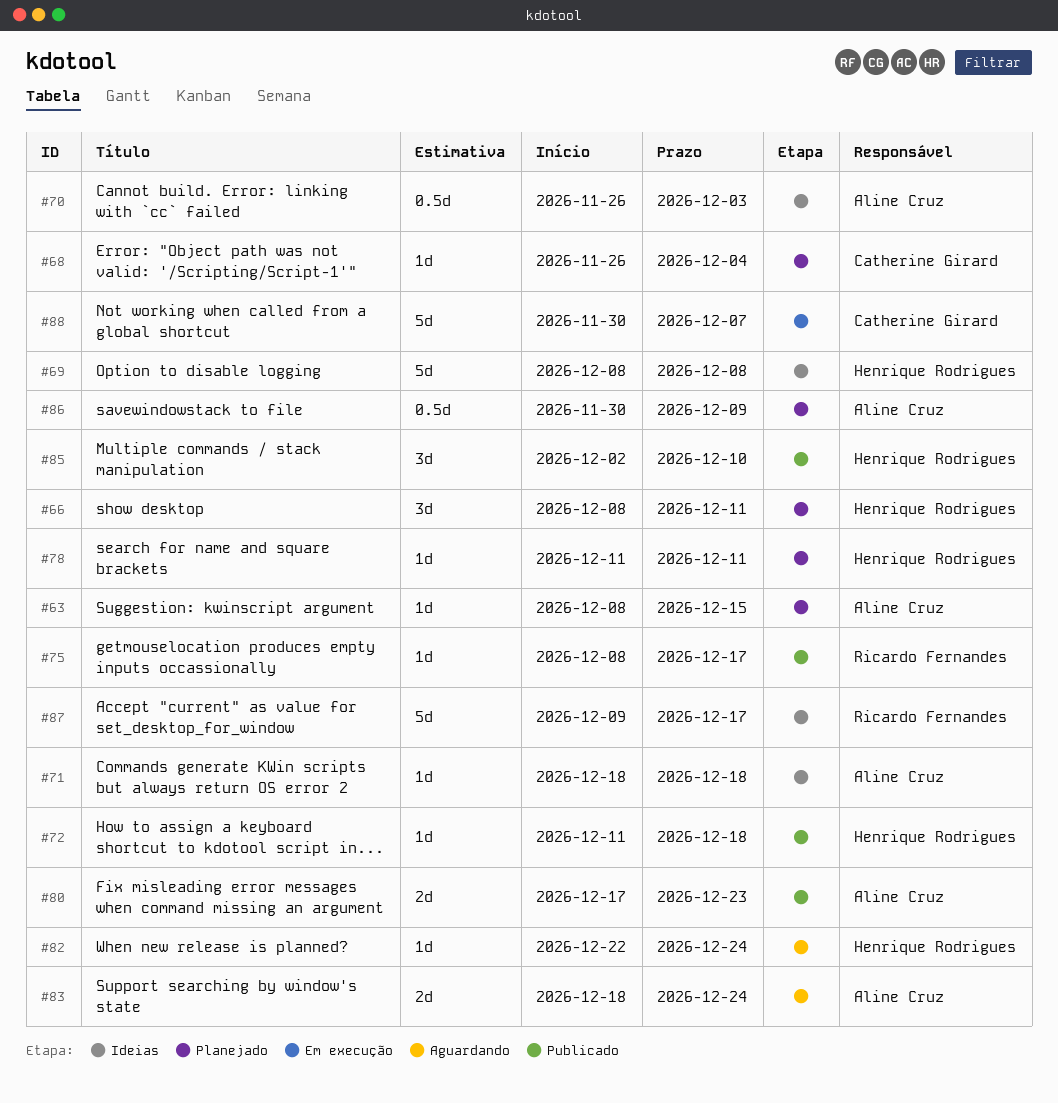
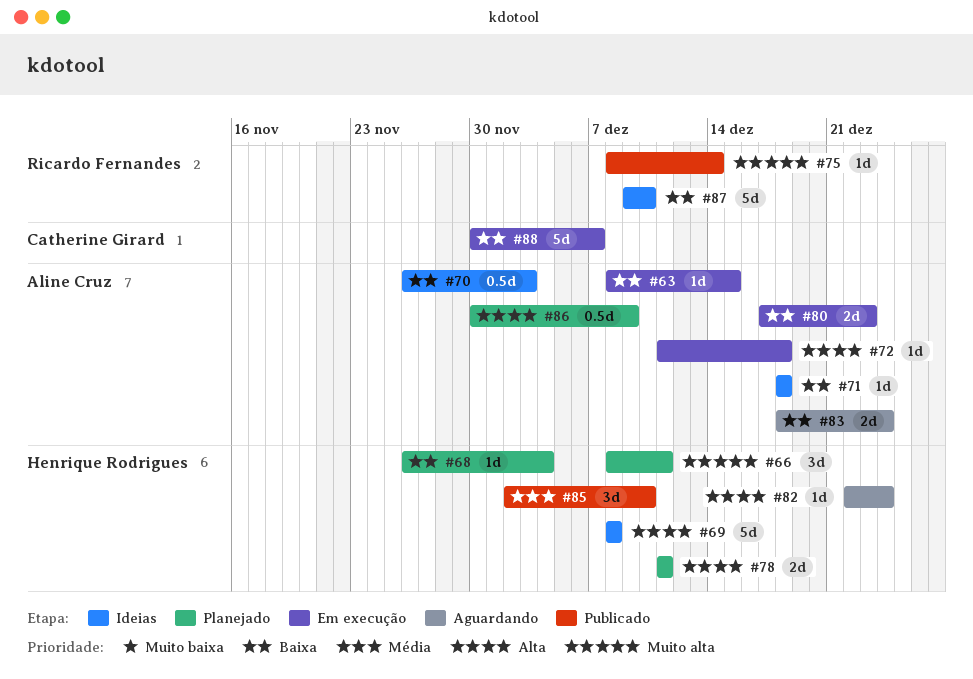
#63, status: Planejado -> Em execução
#68, owner: Catherine Girard -> Henrique Rodrigues
#72, status: Publicado -> Em execução
#72, owner: Henrique Rodrigues -> Aline Cruz
#75, due: Dec 17 -> Dec 14
#78, estimate: 1d -> 2d
#80, status: Publicado -> Em execução
#87, due: Dec 17 -> Dec 10

